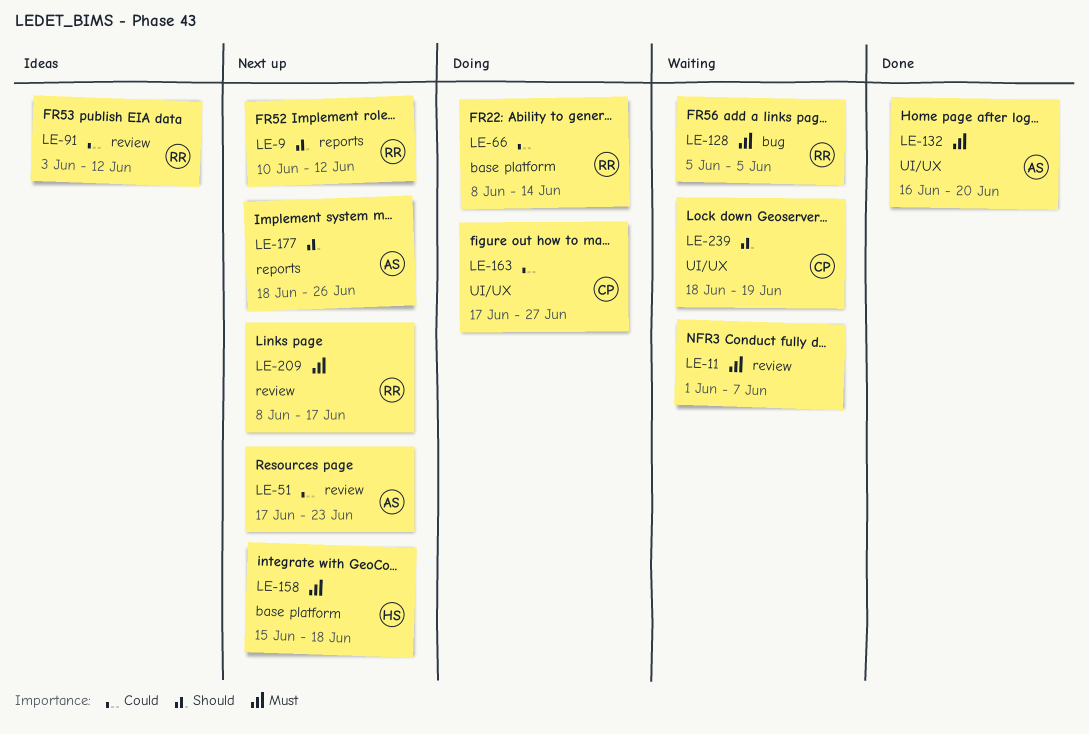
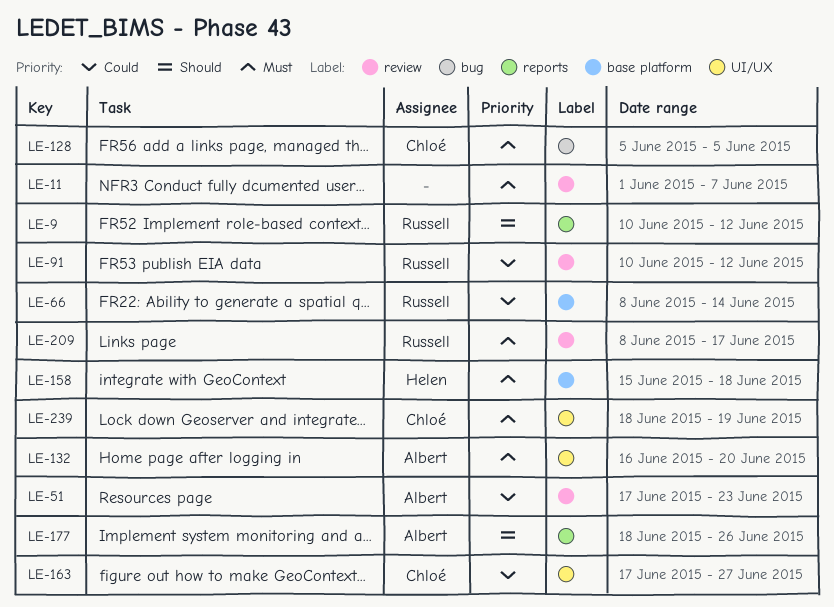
LE-91, start: Jun 3 -> Jun 10
LE-128, owner: Russell -> Chloé
LE-239, priority: Should -> Must

